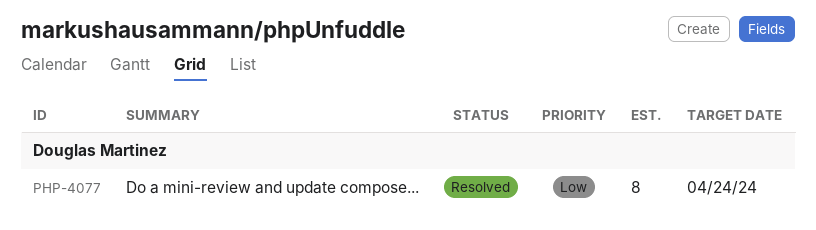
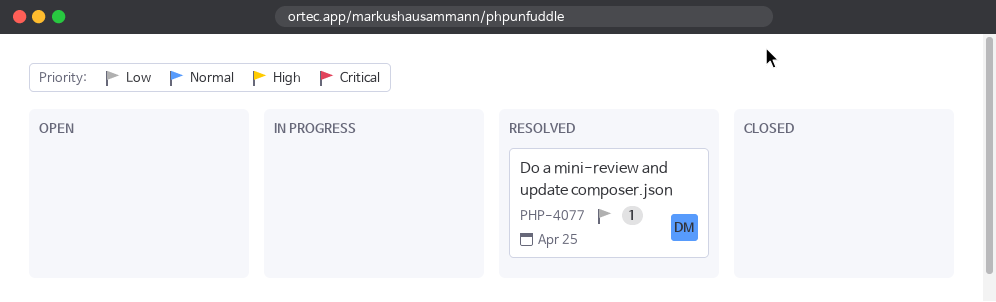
PHP-4077, estimate: 8 -> 1
PHP-4077, due: Apr 24 -> Apr 25

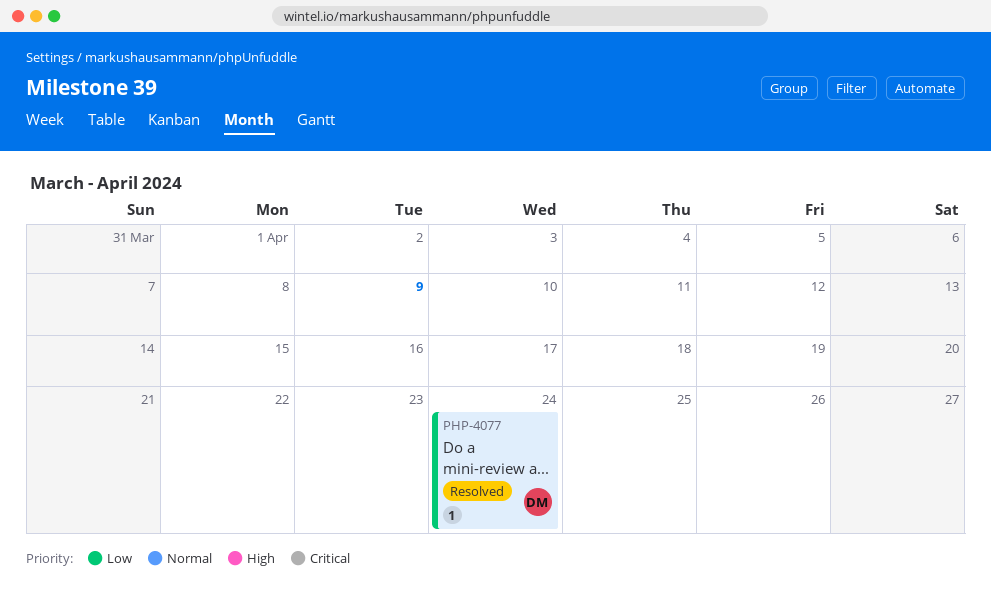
PHP-4077, due: Apr 25 -> Apr 24

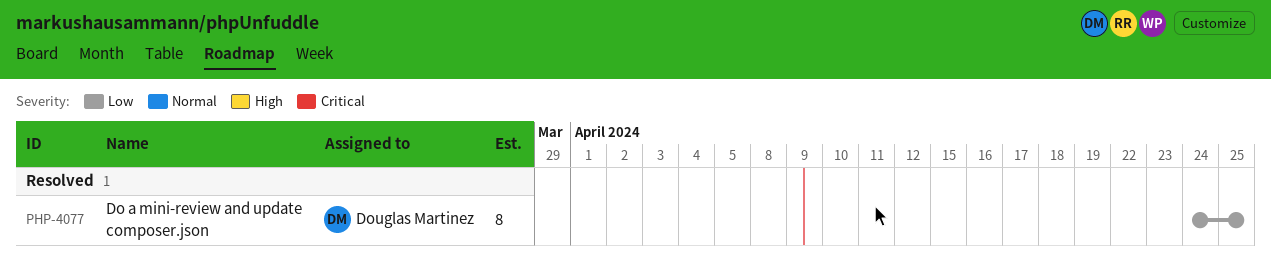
PHP-4077, estimate: 1 -> 8
PHP-4077, due: Apr 24 -> Apr 25

